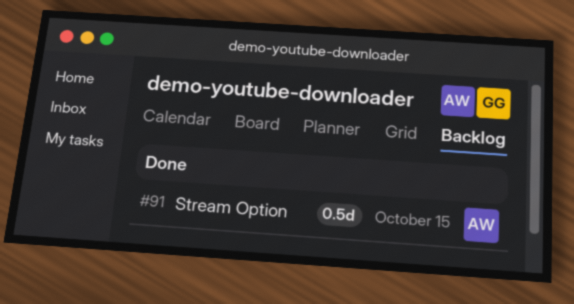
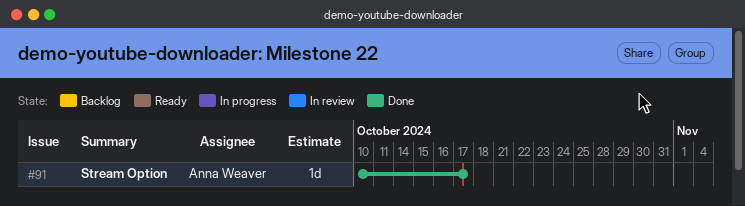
#91, estimate: 0.5d -> 1d
#91, due: Oct 15 -> Oct 17

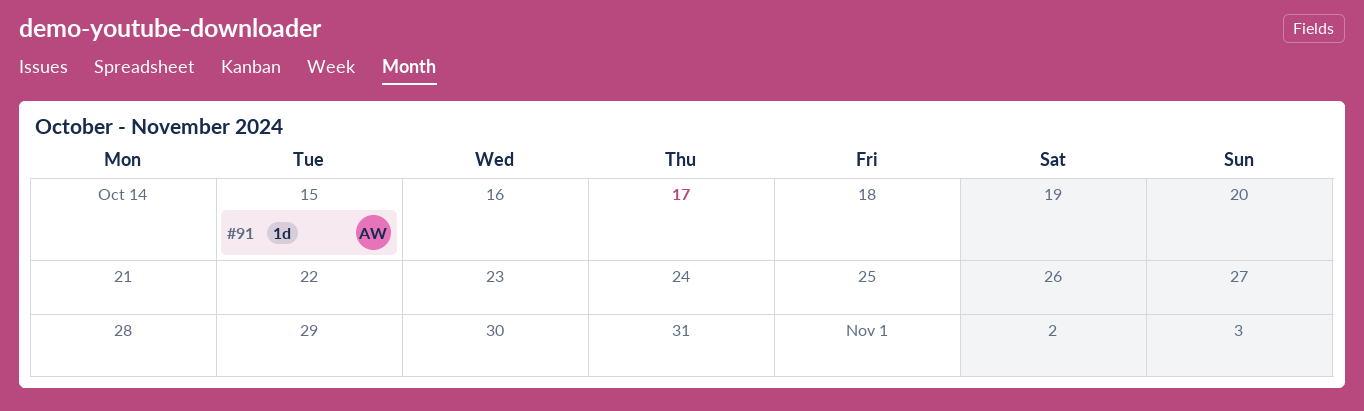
#91, due: Oct 17 -> Oct 15

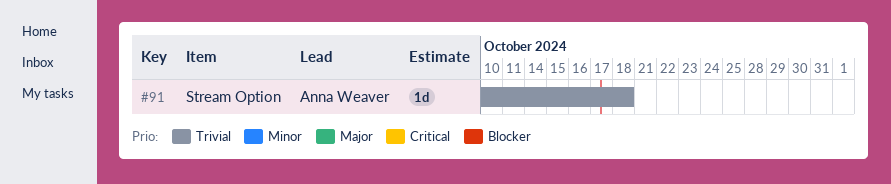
#91, due: Oct 15 -> Oct 18

